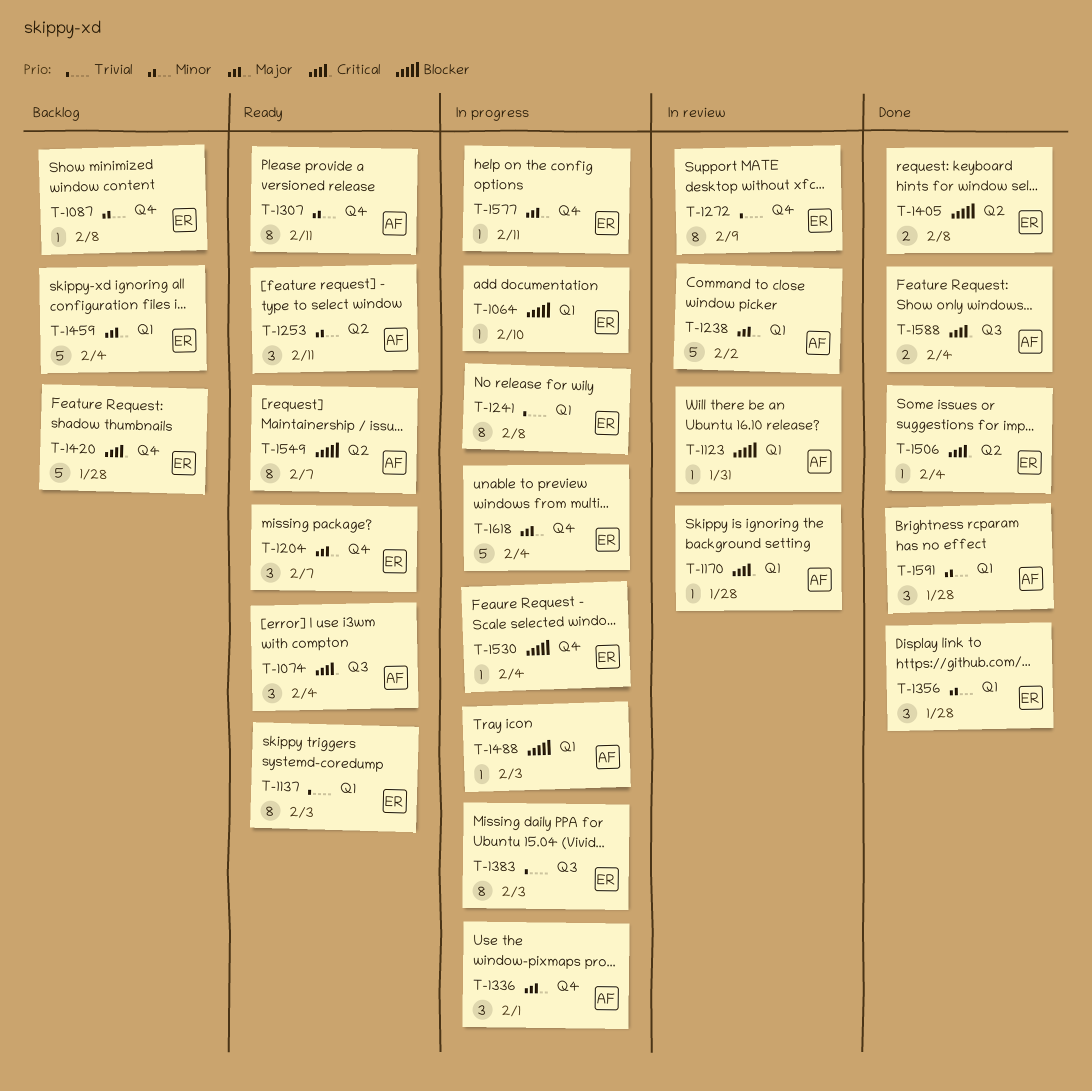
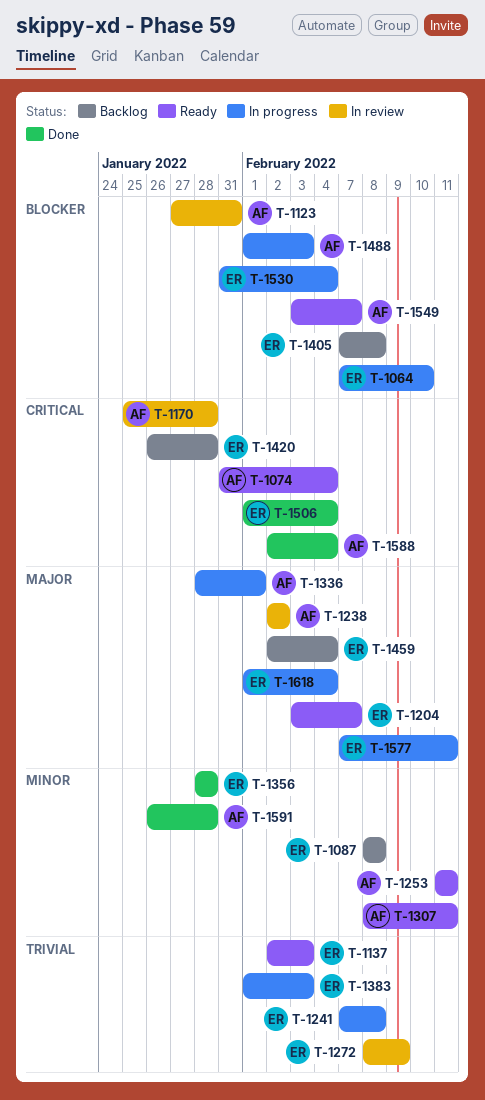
T-1405, status: Done -> Backlog

